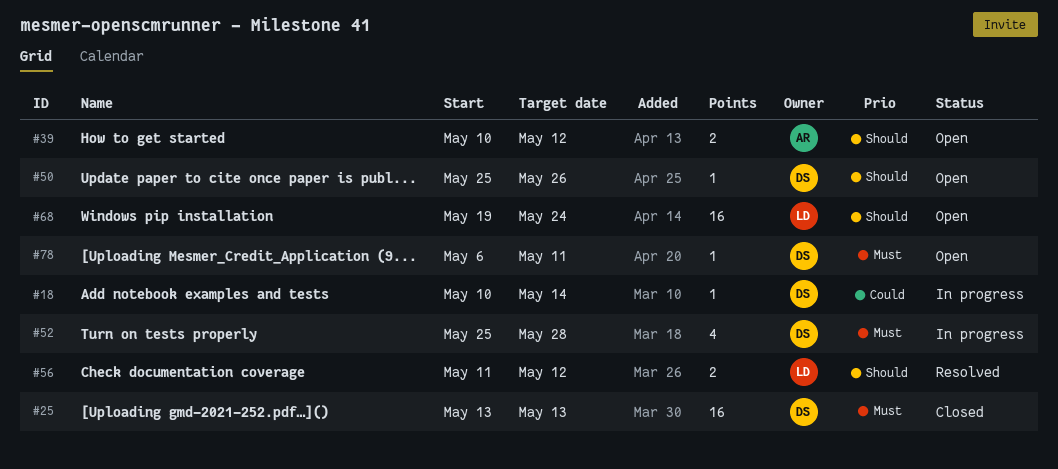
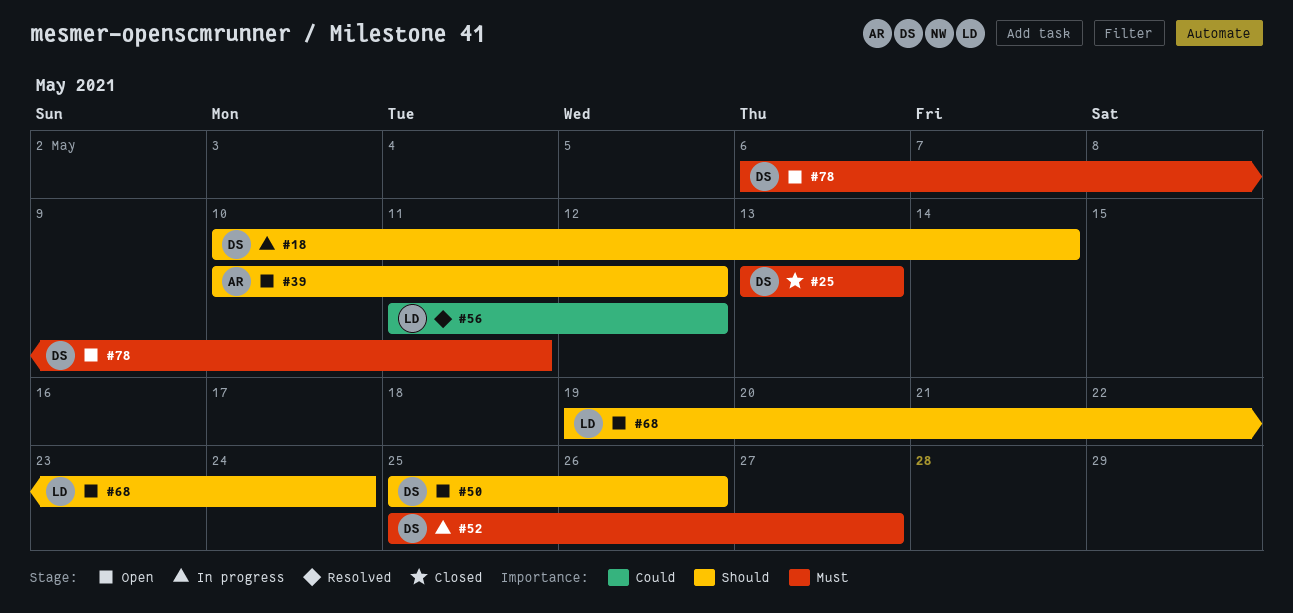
#18, priority: Could -> Should
#52, due: May 28 -> May 27
#56, priority: Should -> Could

